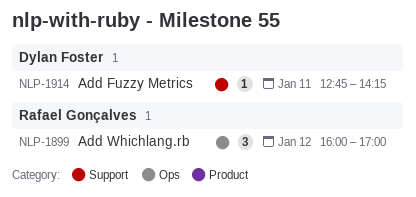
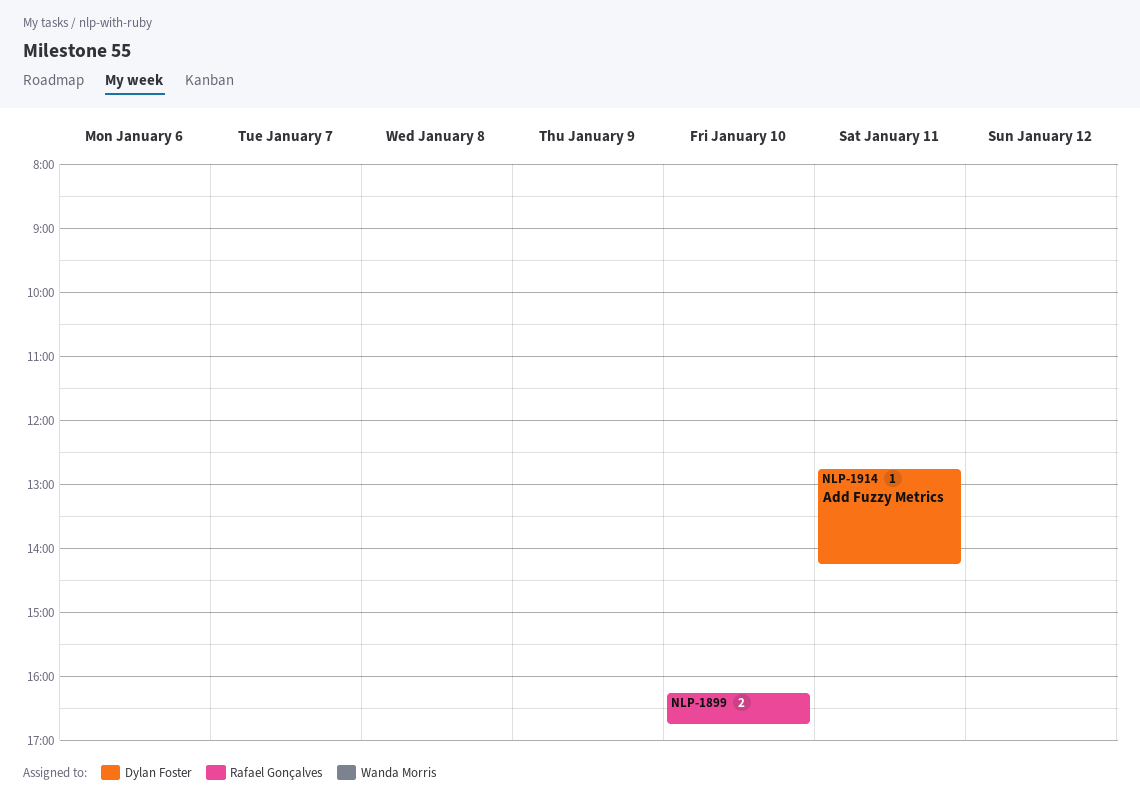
NLP-1899, estimate: 3 -> 2
NLP-1899, day: Jan 12 -> Jan 10
NLP-1899, begins: 16:00 -> 16:15
NLP-1899, ends: 17:00 -> 16:45

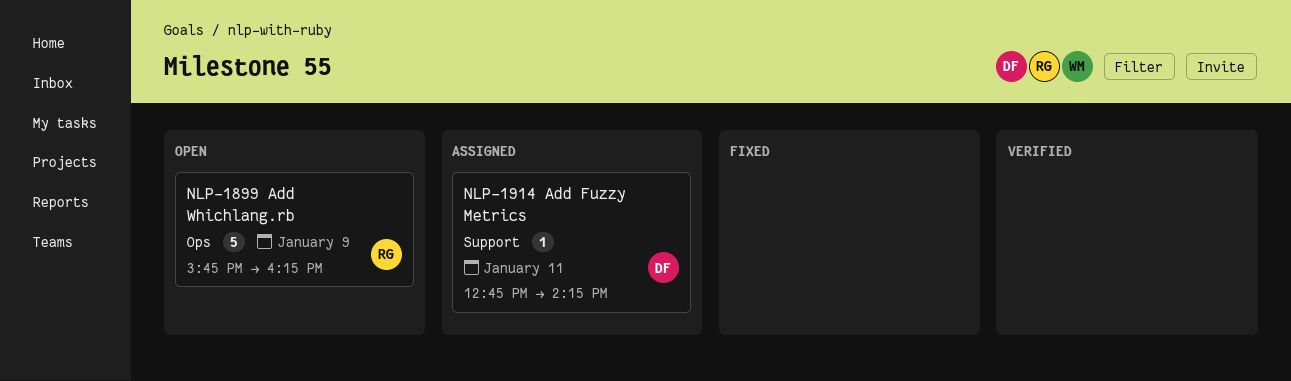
NLP-1899, estimate: 2 -> 5
NLP-1899, day: Jan 10 -> Jan 9
NLP-1899, begins: 16:15 -> 15:45
NLP-1899, ends: 16:45 -> 16:15

